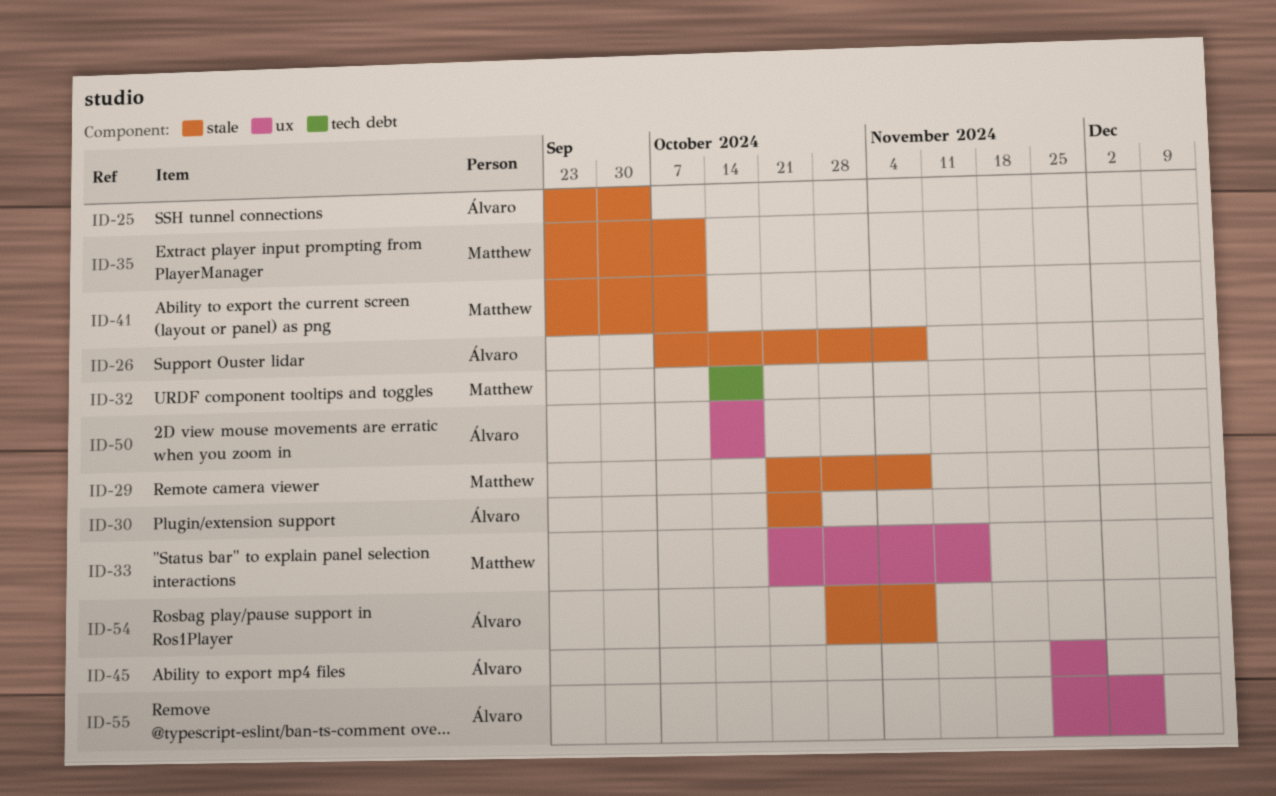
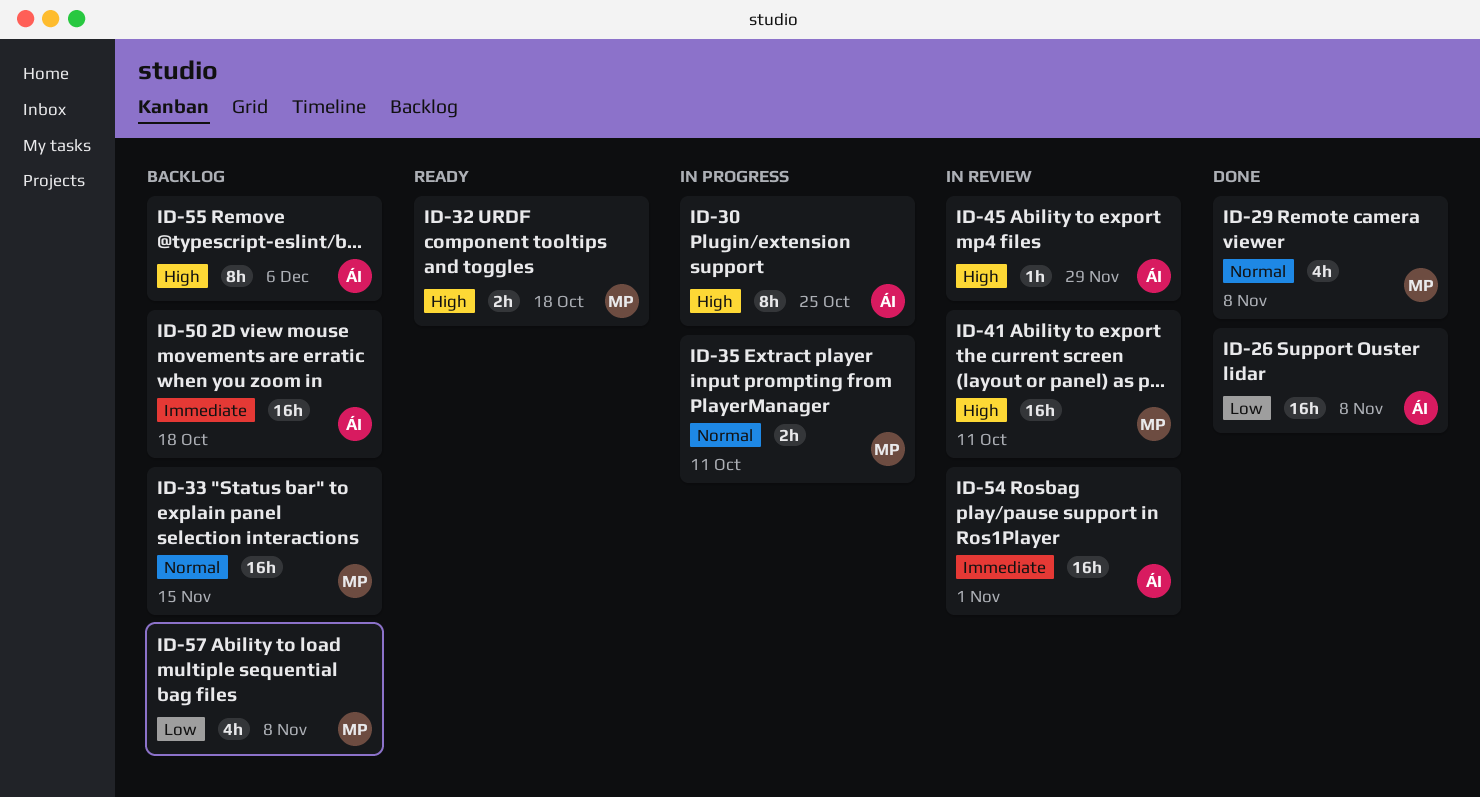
ID-25: present -> none
ID-54, due: Nov 8 -> Nov 1
ID-57: none -> present

